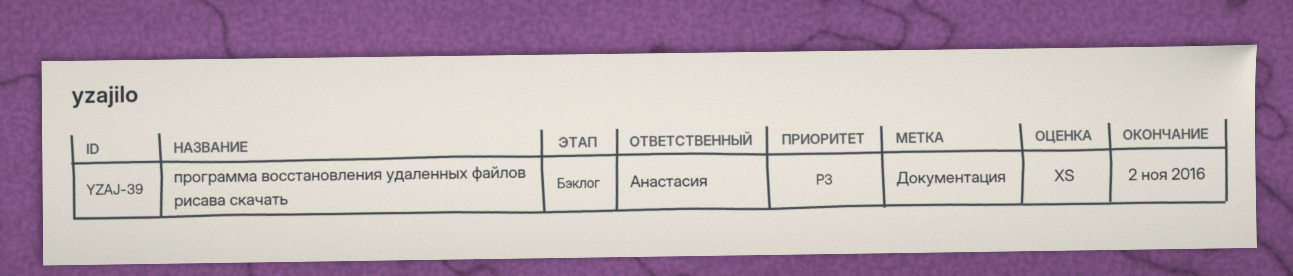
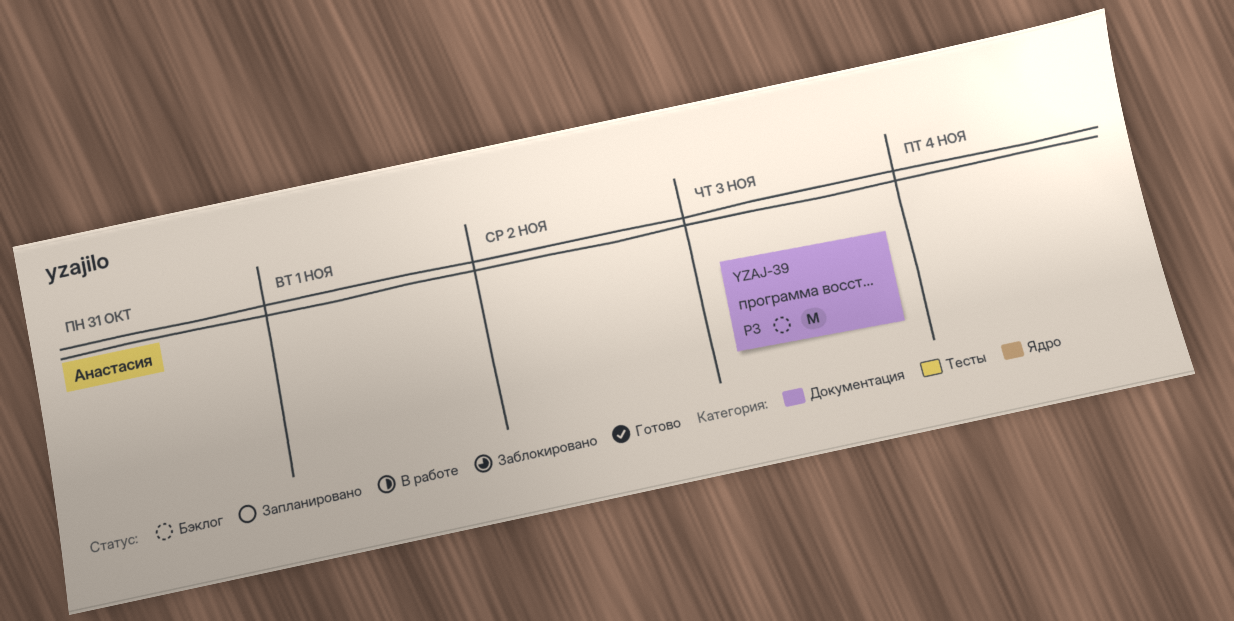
YZAJ-39, estimate: XS -> M
YZAJ-39, due: Nov 2 -> Nov 3

